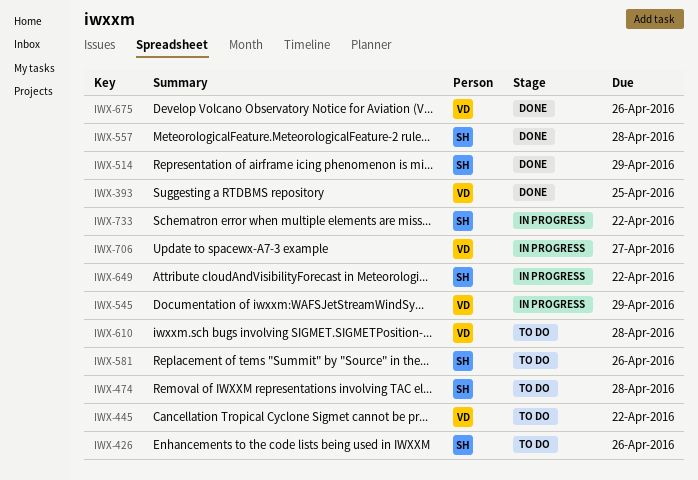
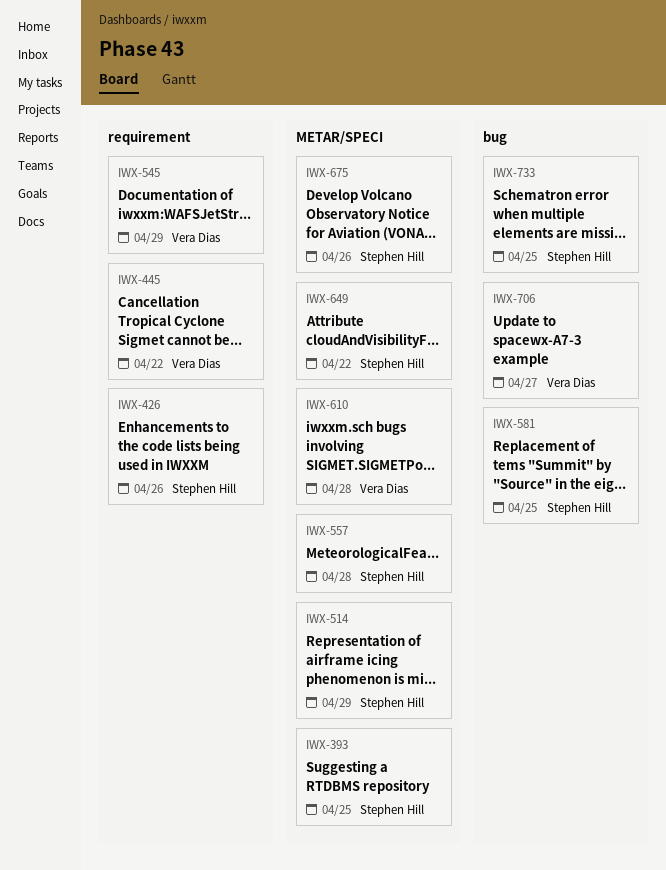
IWX-393, owner: Vera Dias -> Stephen Hill
IWX-474: present -> none
IWX-581, due: Apr 26 -> Apr 25
IWX-675, owner: Vera Dias -> Stephen Hill
IWX-733, due: Apr 22 -> Apr 25

